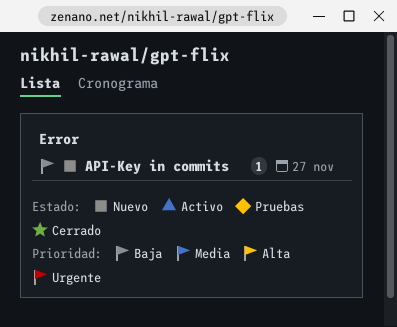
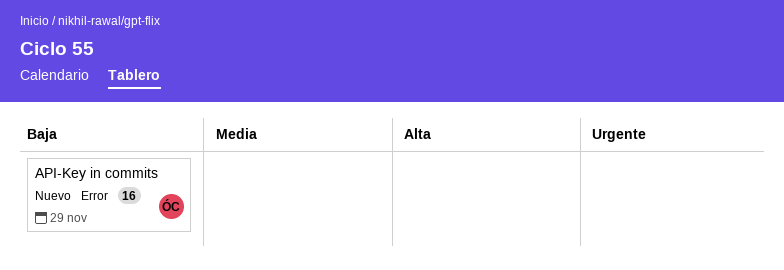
API-Key in commits, estimate: 1 -> 16
API-Key in commits, due: Nov 27 -> Nov 29

